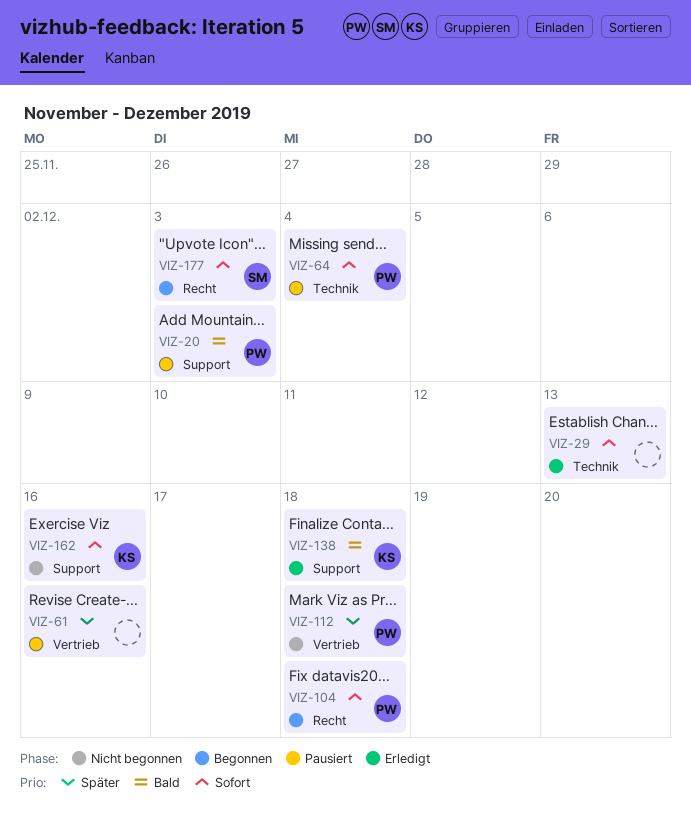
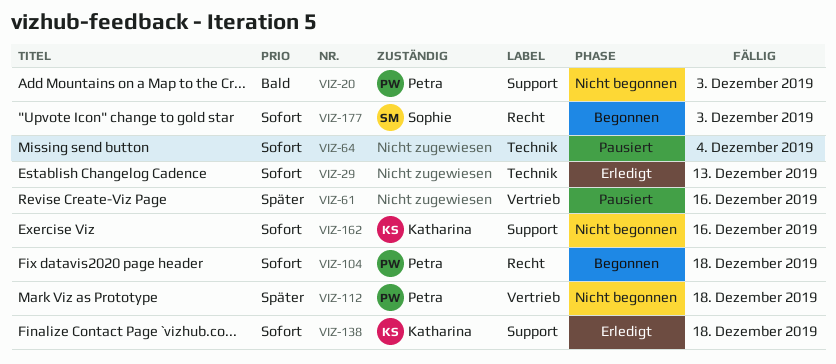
VIZ-20, status: Pausiert -> Nicht begonnen
VIZ-64, owner: Petra -> none
VIZ-138, priority: Bald -> Sofort

